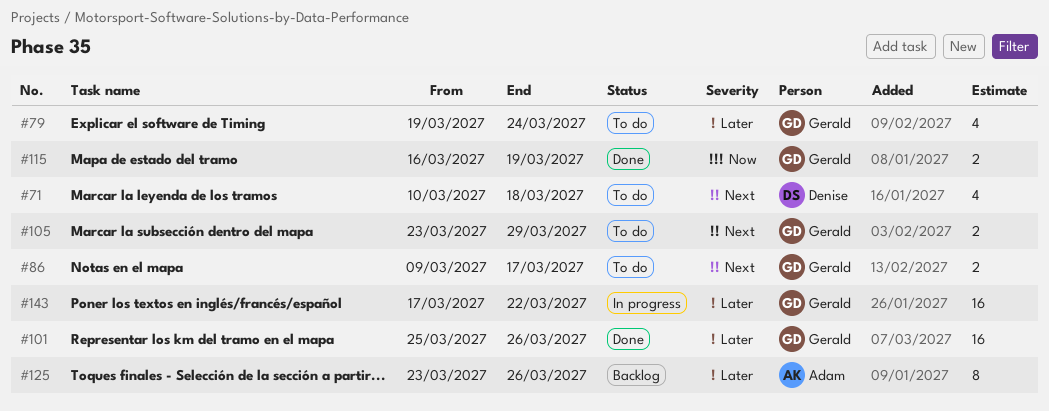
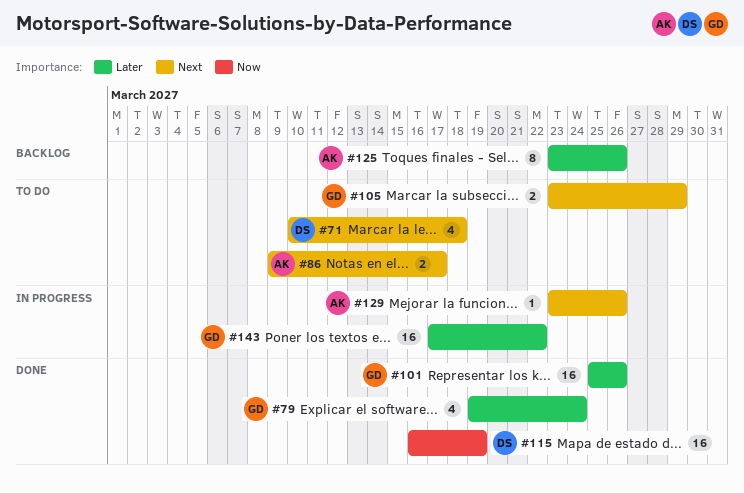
#79, status: To do -> Done
#86, owner: Gerald -> Adam
#115, owner: Gerald -> Denise
#115, estimate: 2 -> 16
#129: none -> present

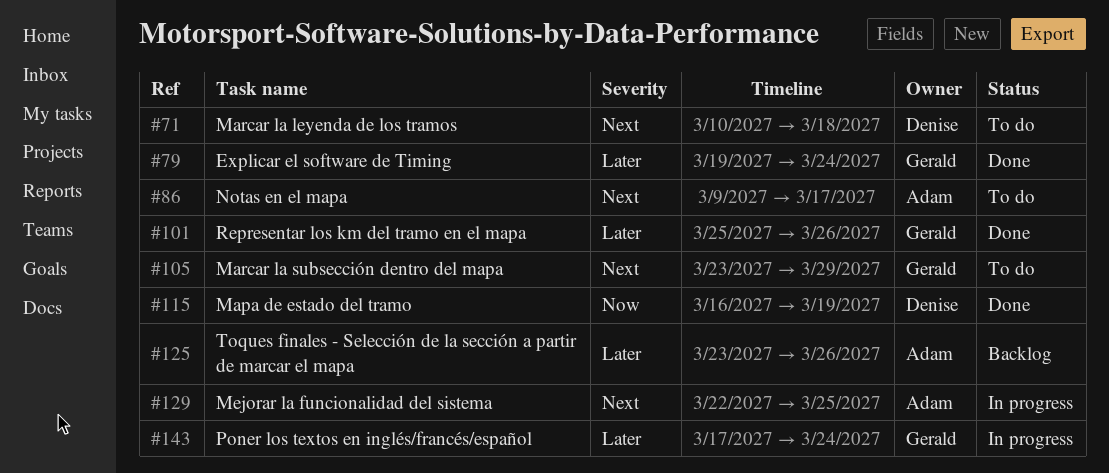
#129, start: Mar 23 -> Mar 22
#129, due: Mar 26 -> Mar 25
#143, due: Mar 22 -> Mar 24

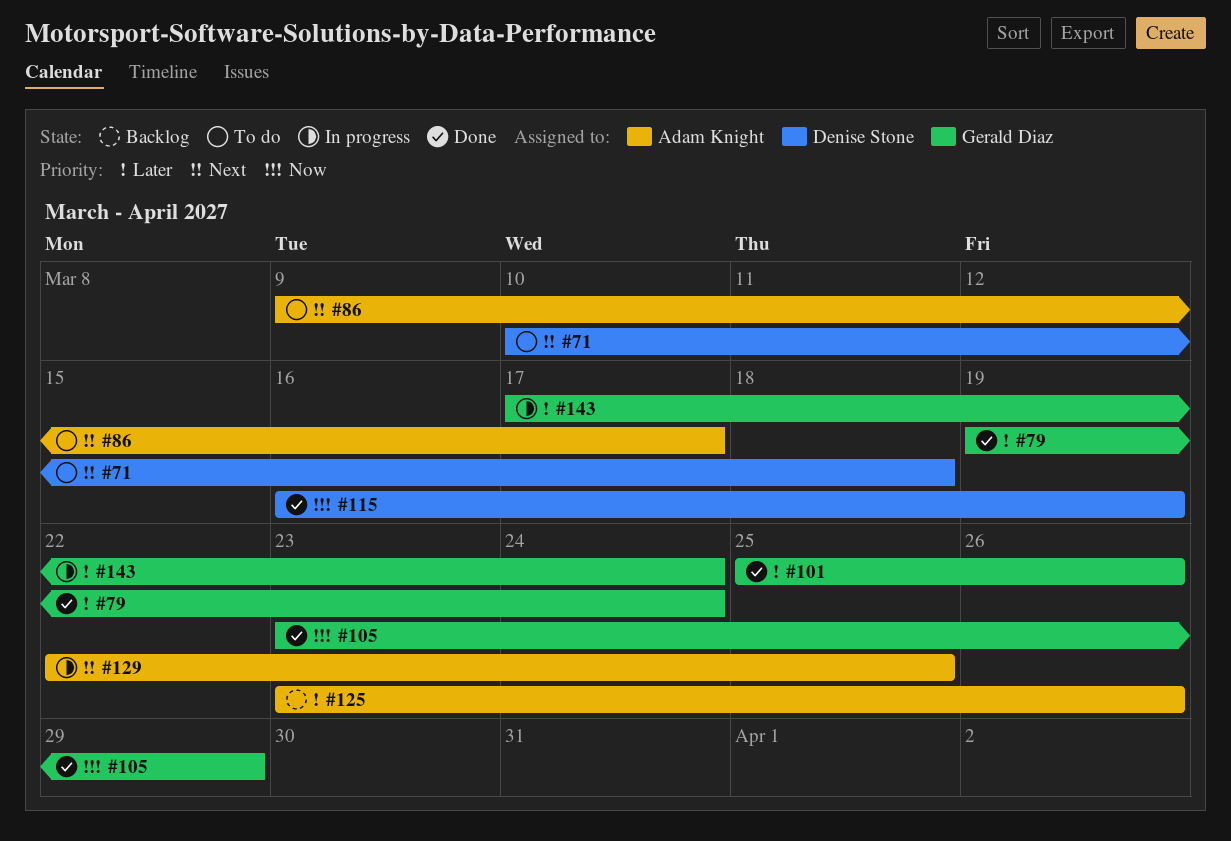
#105, status: To do -> Done
#105, priority: Next -> Now

